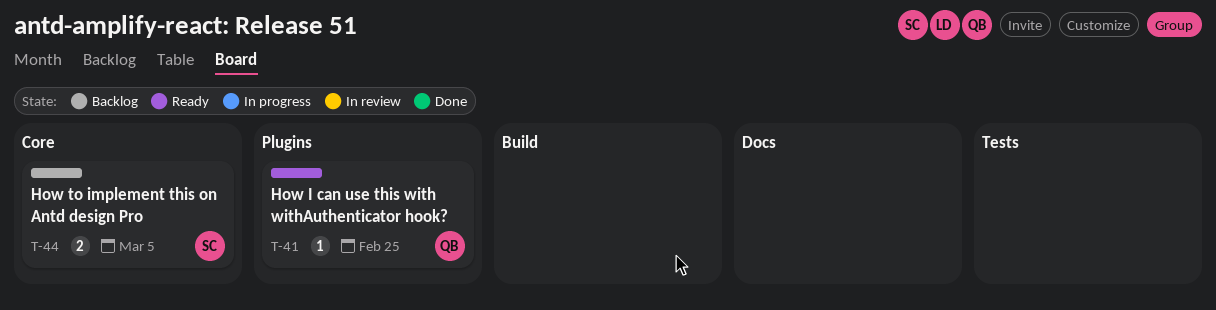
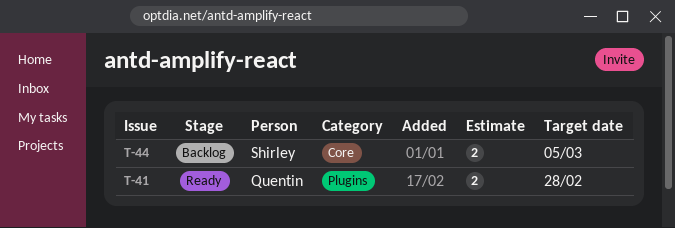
T-41, estimate: 1 -> 2
T-41, due: Feb 25 -> Feb 28

